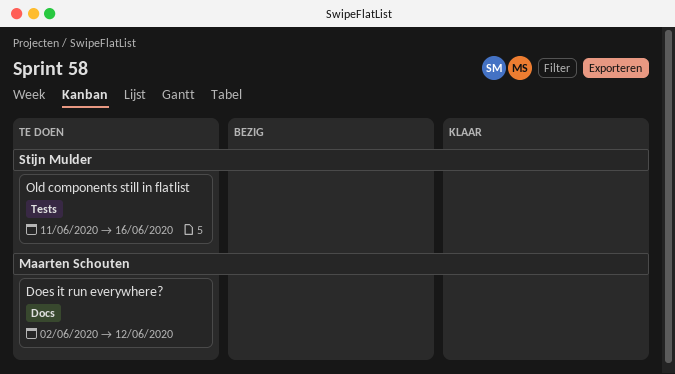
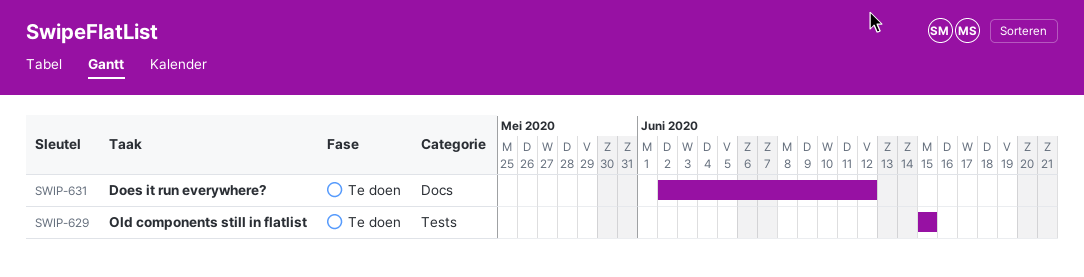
Old components still in flatlist, start: Jun 11 -> Jun 15
Old components still in flatlist, due: Jun 16 -> Jun 15

